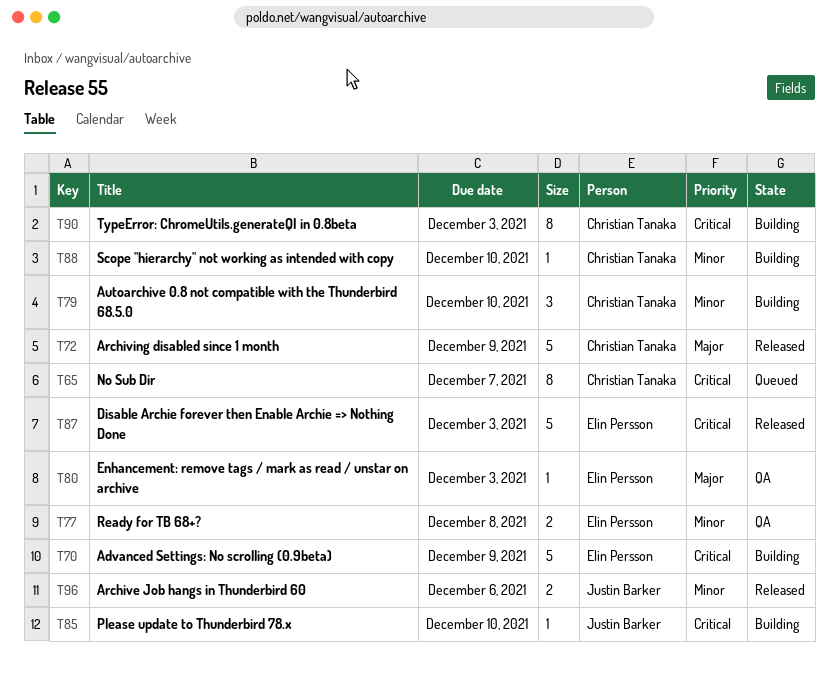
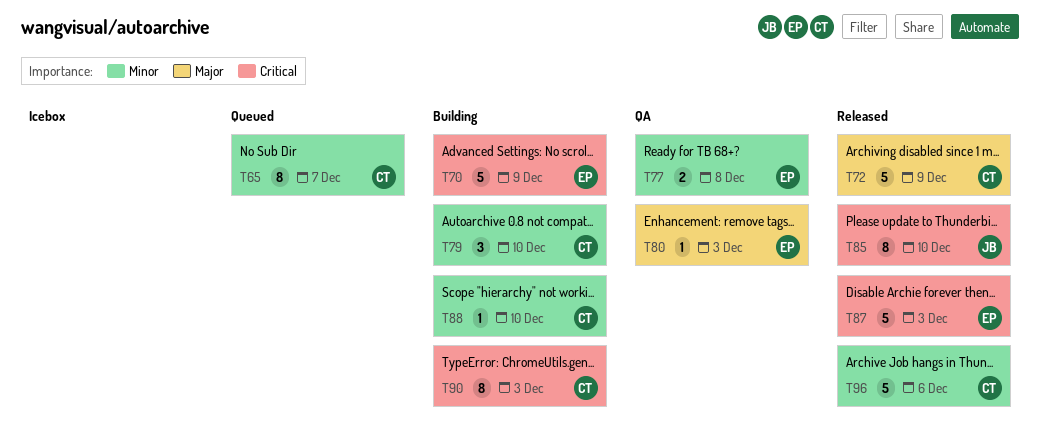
T65, priority: Critical -> Minor
T85, status: Building -> Released
T85, estimate: 1 -> 8
T96, owner: Justin Barker -> Christian Tanaka
T96, estimate: 2 -> 5

